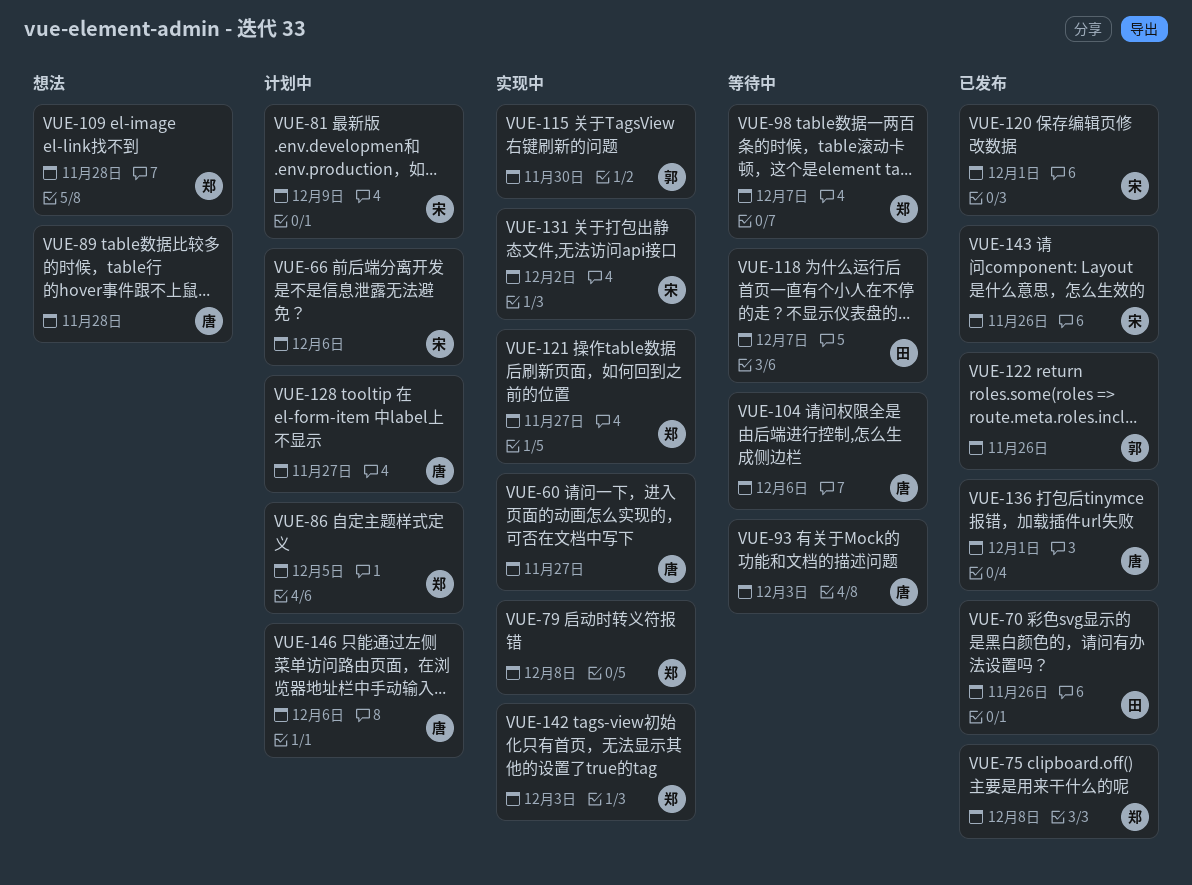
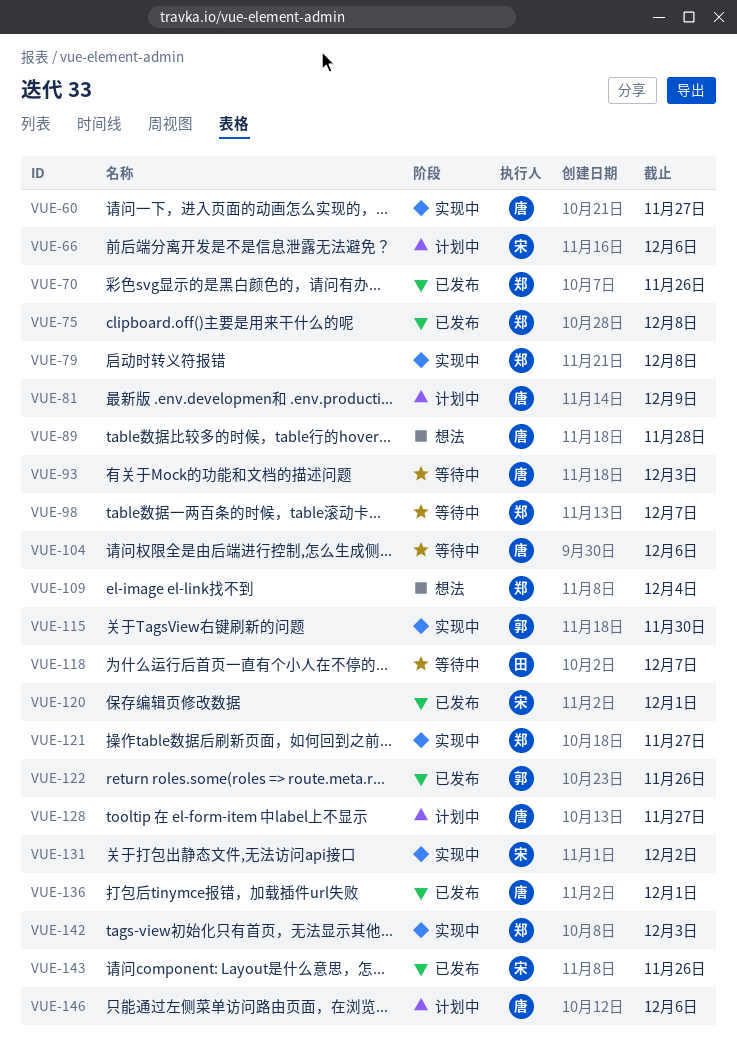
VUE-70, owner: 田 -> 郑
VUE-81, owner: 宋 -> 唐
VUE-86: present -> none
VUE-109, due: Nov 28 -> Dec 4

